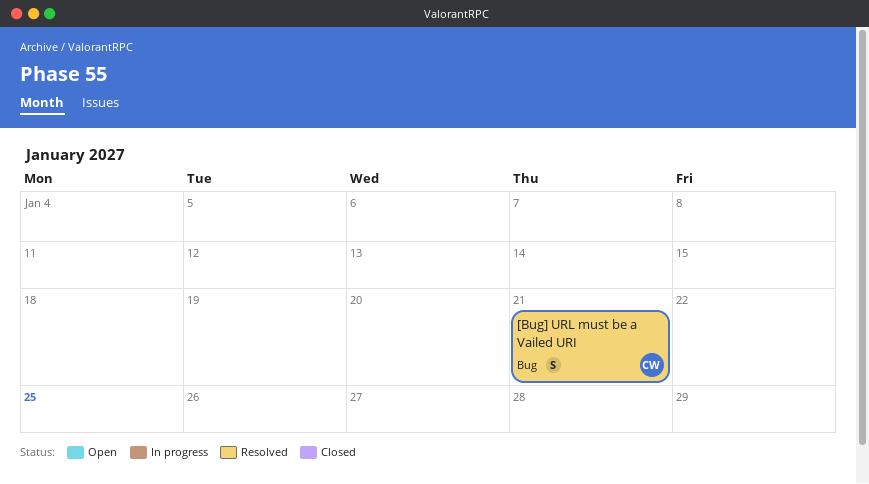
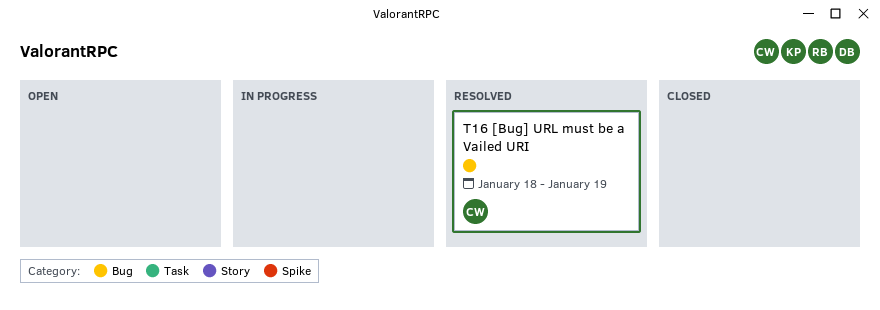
[Bug] URL must be a Vailed URI, due: Jan 21 -> Jan 19

